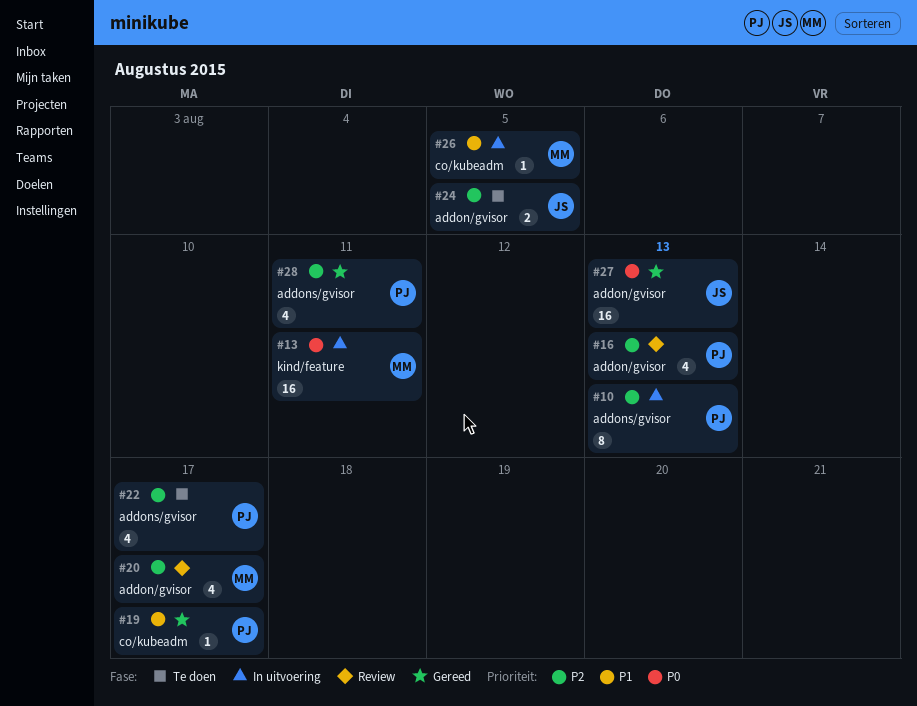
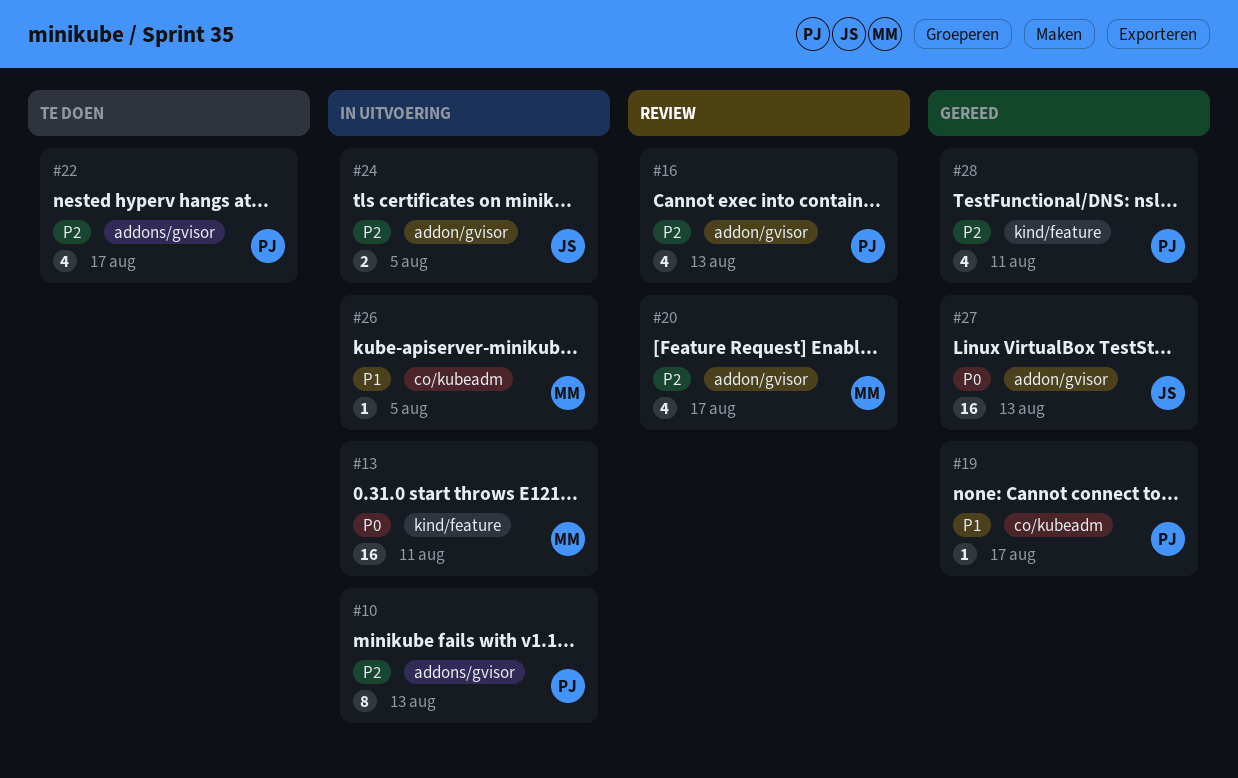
#24, status: Te doen -> In uitvoering
#28, label: addons/gvisor -> kind/feature

